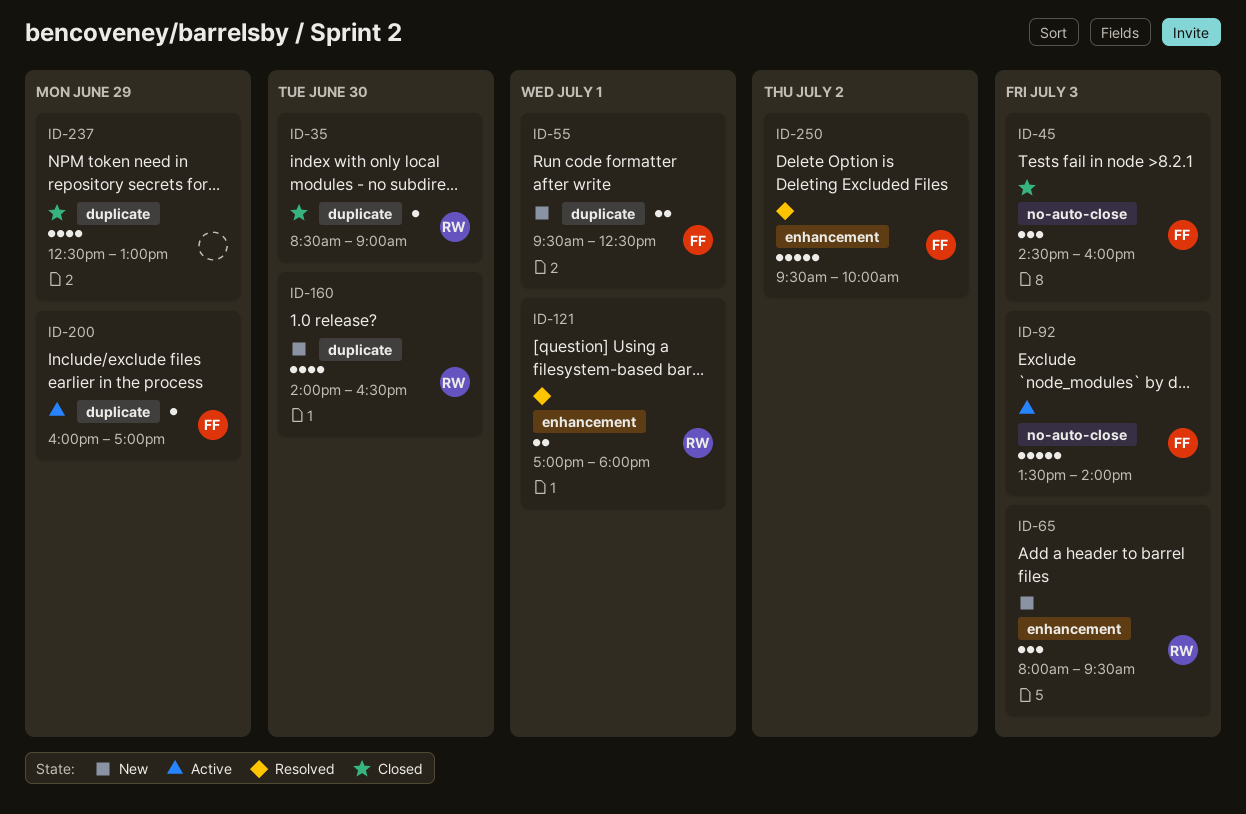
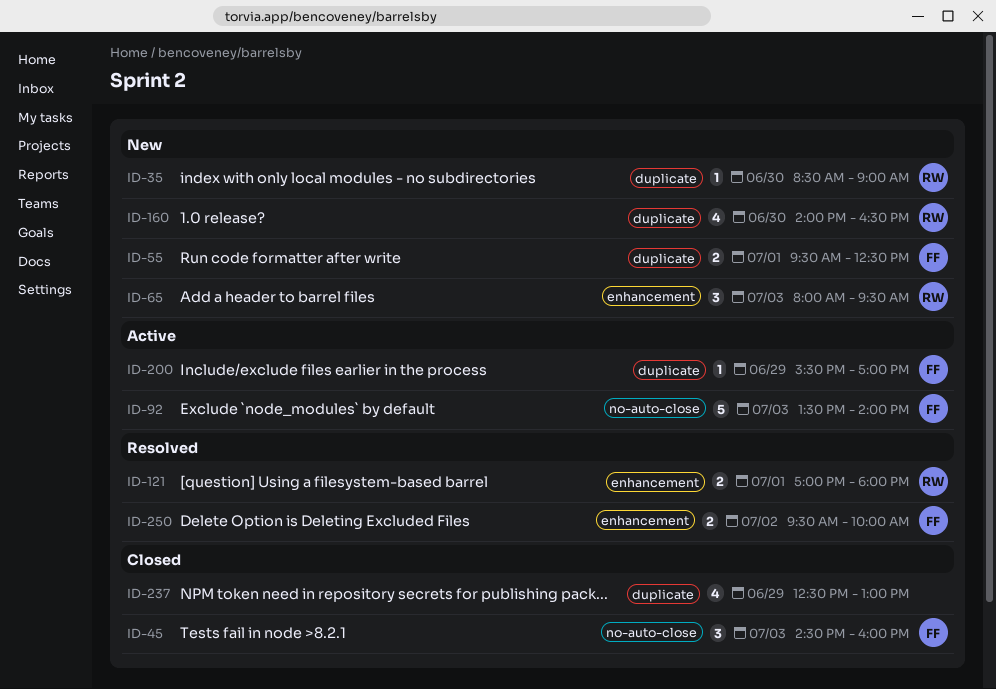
ID-35, status: Closed -> New
ID-200, begins: 16:00 -> 15:30
ID-250, estimate: 5 -> 2

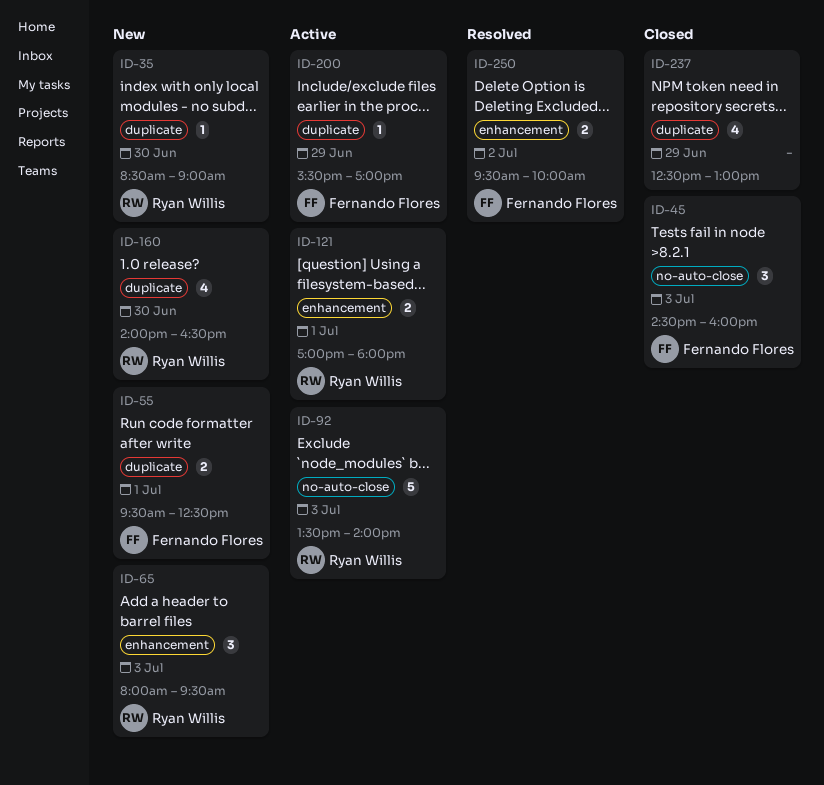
ID-92, owner: Fernando Flores -> Ryan Willis
ID-121, status: Resolved -> Active

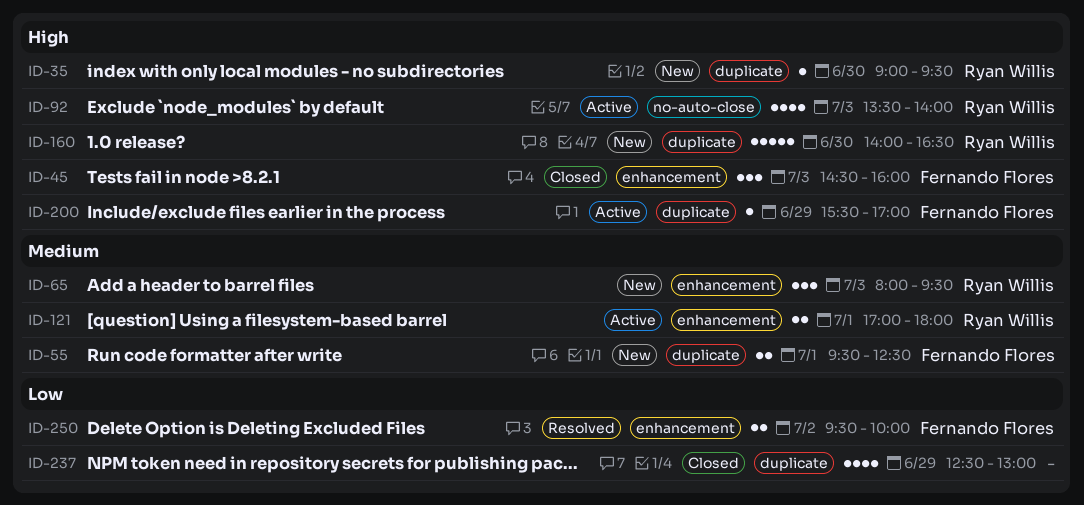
ID-35, begins: 08:30 -> 09:00
ID-35, ends: 09:00 -> 09:30
ID-45, label: no-auto-close -> enhancement
ID-92, estimate: 5 -> 4
ID-160, estimate: 4 -> 5

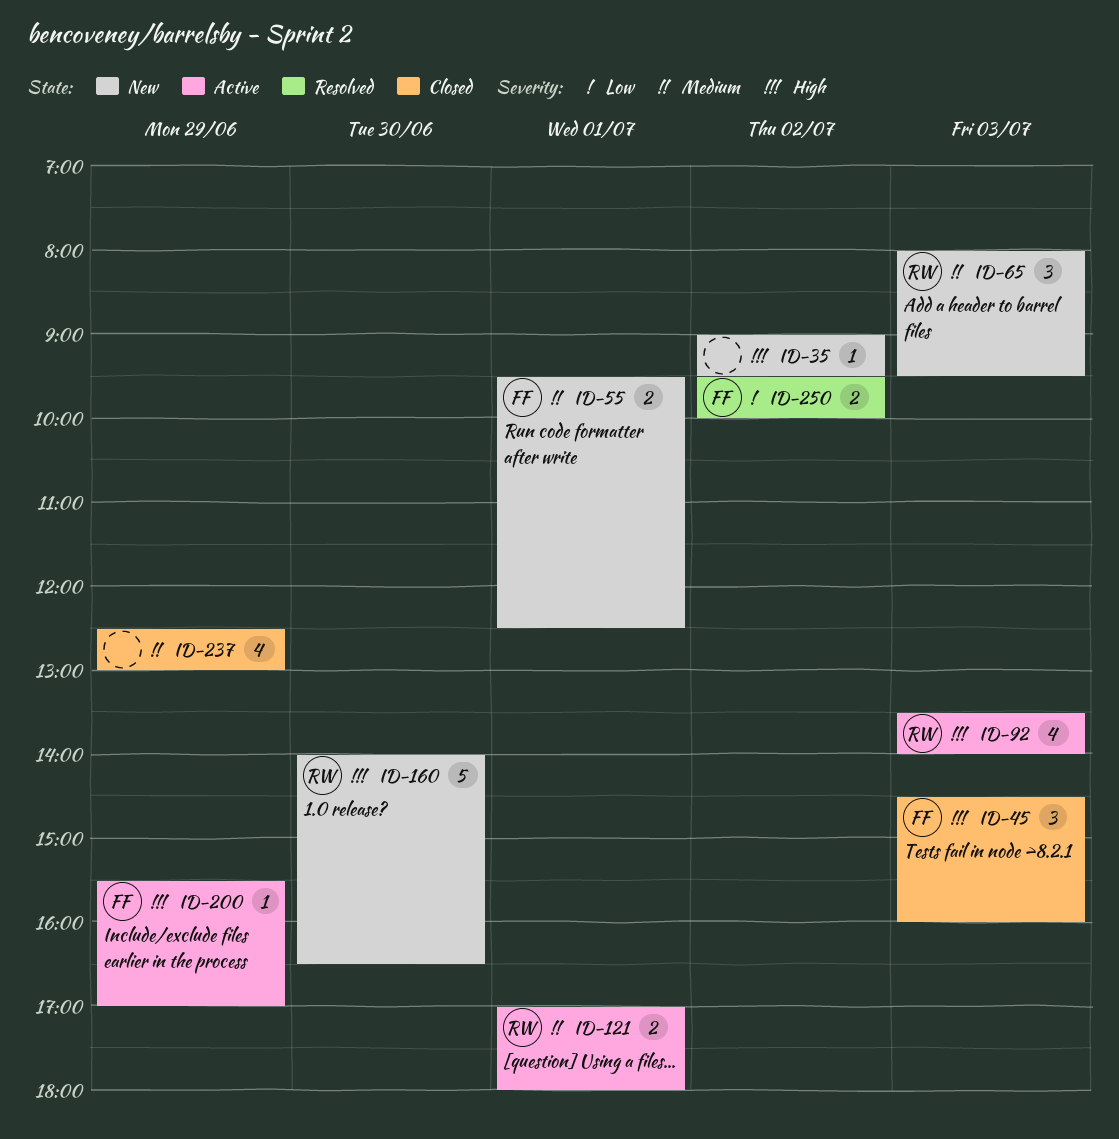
ID-35, owner: Ryan Willis -> none
ID-35, day: Jun 30 -> Jul 2
ID-237, priority: Low -> Medium

